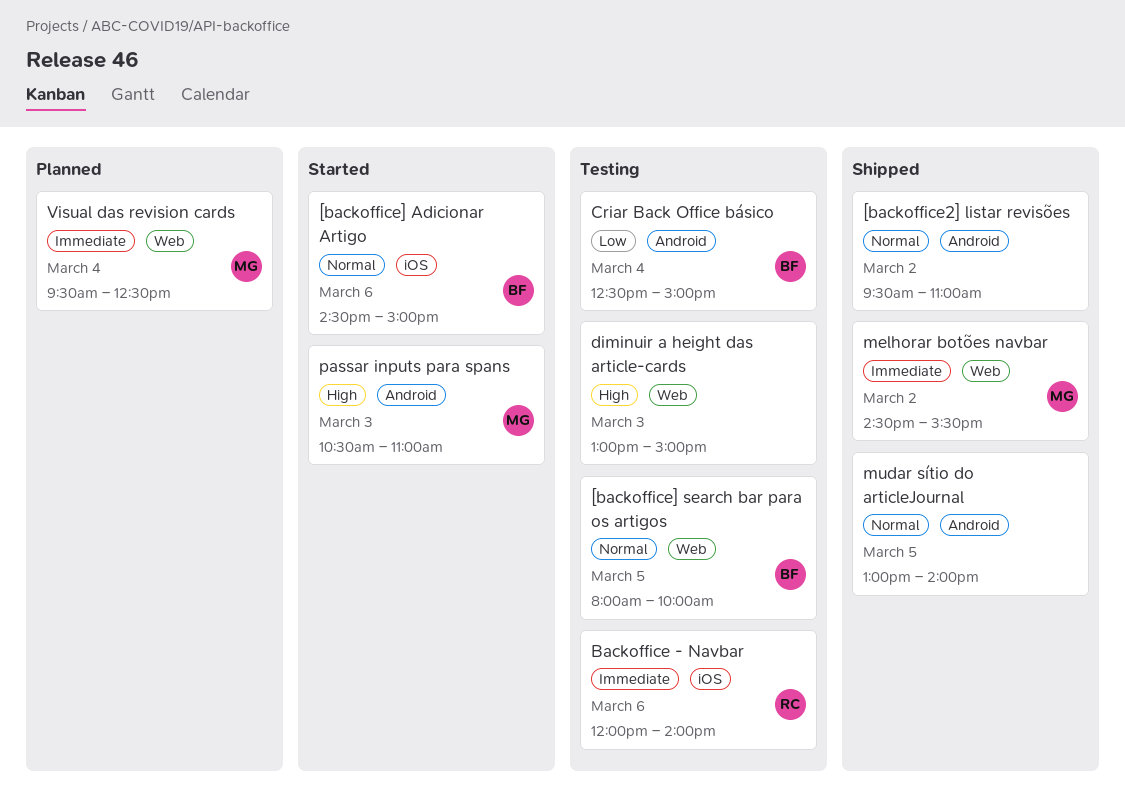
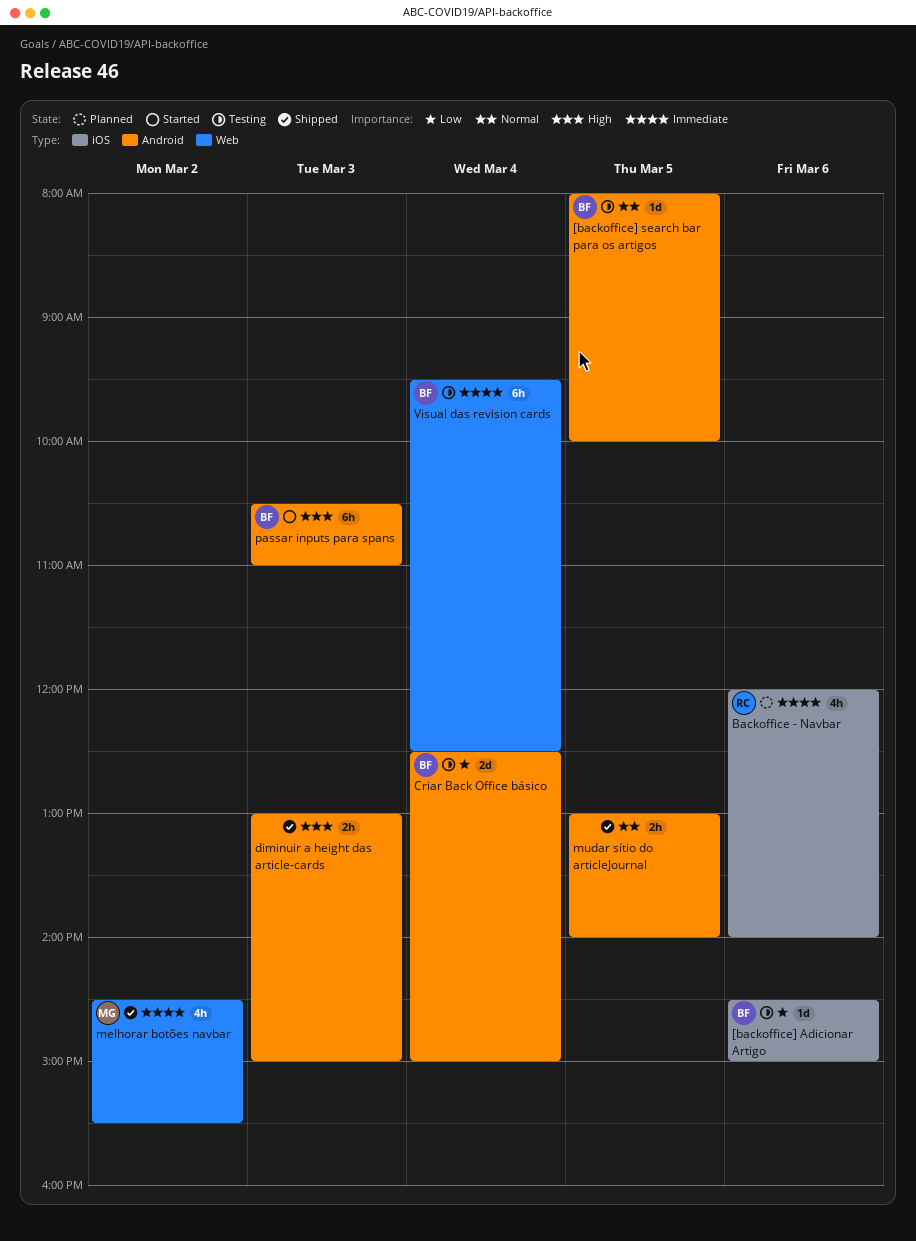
[backoffice2] listar revisões: present -> none
[backoffice] Adicionar Artigo, status: Started -> Testing
[backoffice] Adicionar Artigo, priority: Normal -> Low
[backoffice] search bar para os artigos, label: Web -> Android
Backoffice - Navbar, status: Testing -> Planned
diminuir a height das article-cards, status: Testing -> Shipped
diminuir a height das article-cards, label: Web -> Android
passar inputs para spans, owner: MG -> BF
Visual das revision cards, status: Planned -> Testing
Visual das revision cards, owner: MG -> BF

